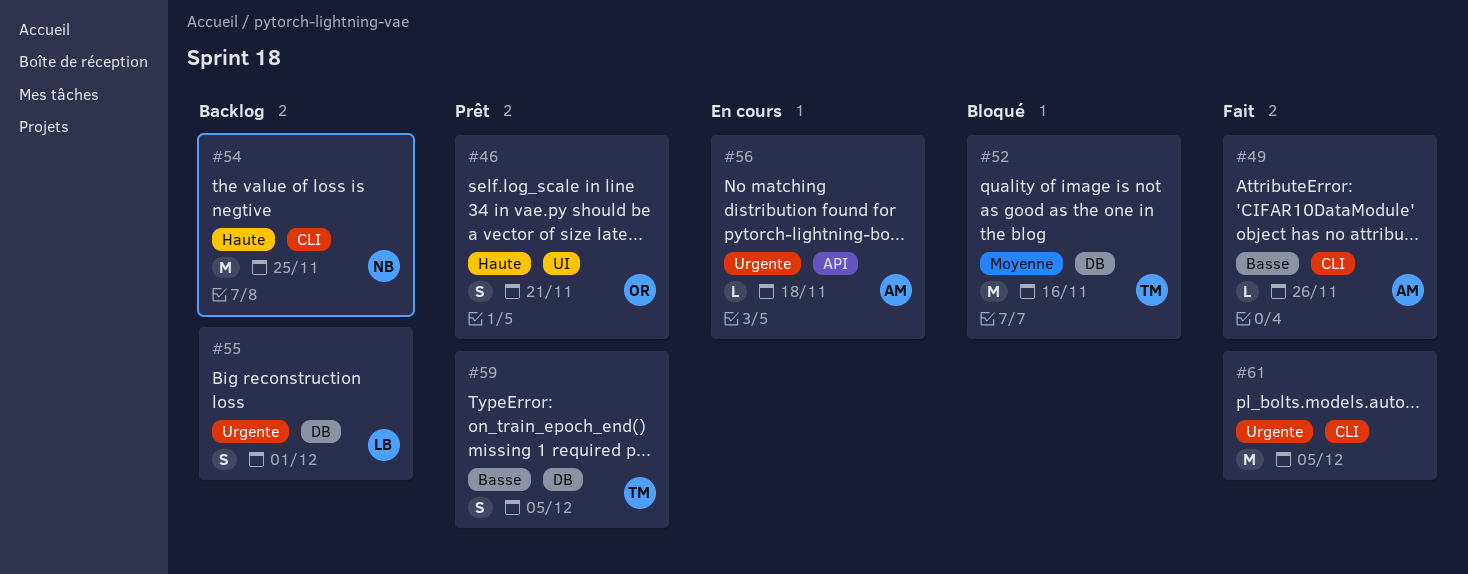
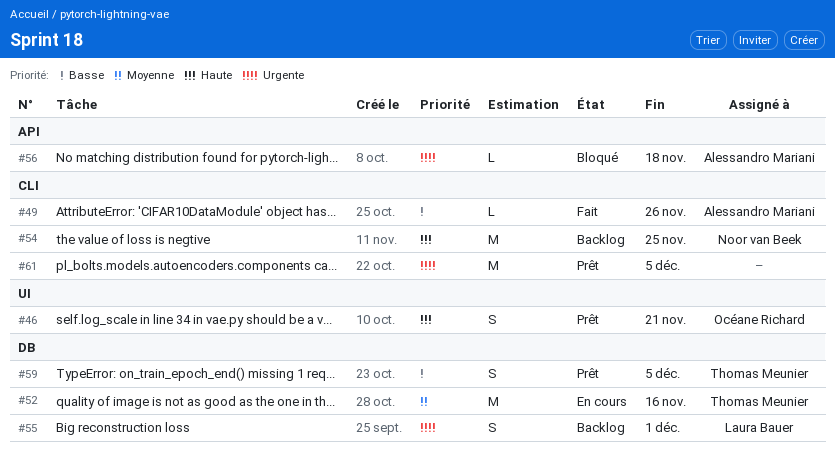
#52, status: Bloqué -> En cours
#56, status: En cours -> Bloqué
#61, status: Fait -> Prêt

